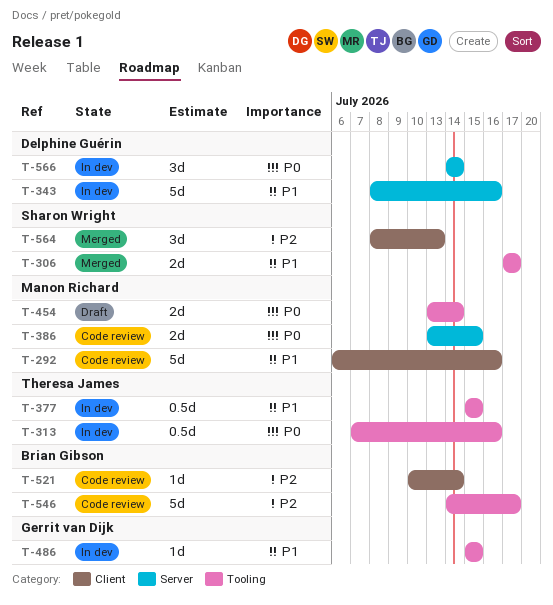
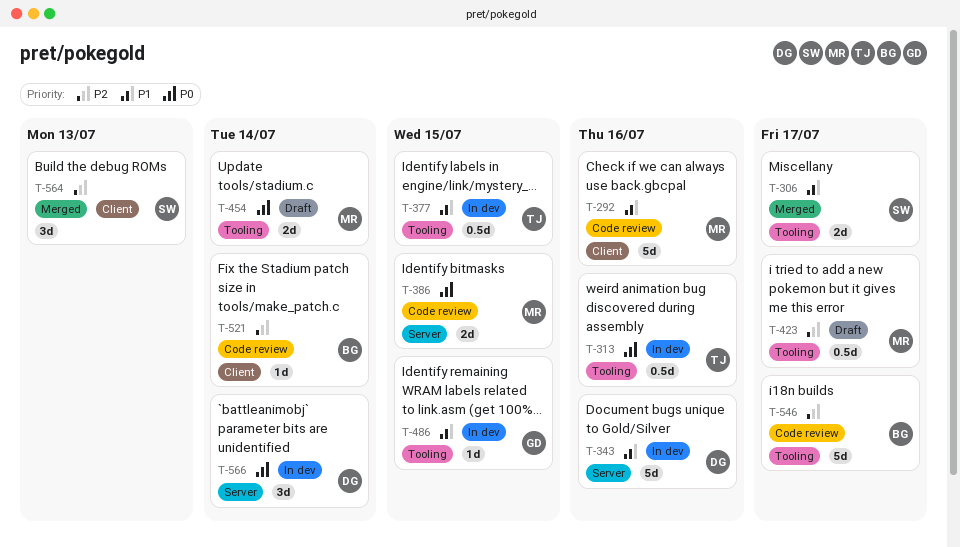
T-423: none -> present

